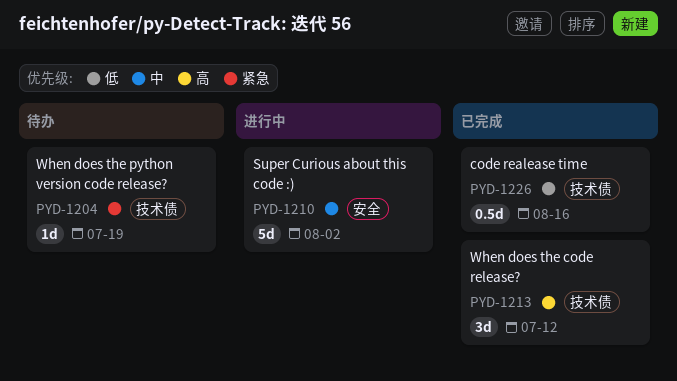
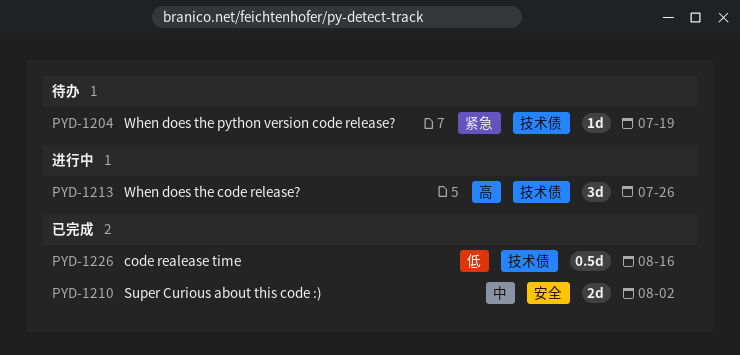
PYD-1210, status: 进行中 -> 已完成
PYD-1210, estimate: 5d -> 2d
PYD-1213, status: 已完成 -> 进行中
PYD-1213, due: Jul 12 -> Jul 26

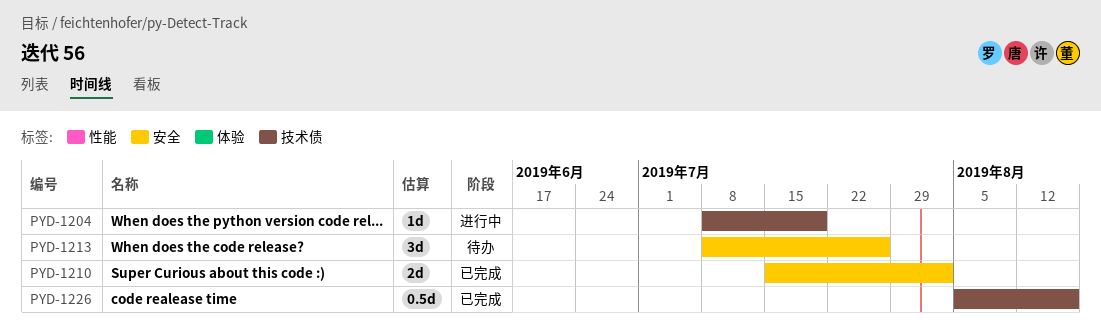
PYD-1204, status: 待办 -> 进行中
PYD-1213, status: 进行中 -> 待办
PYD-1213, label: 技术债 -> 安全

